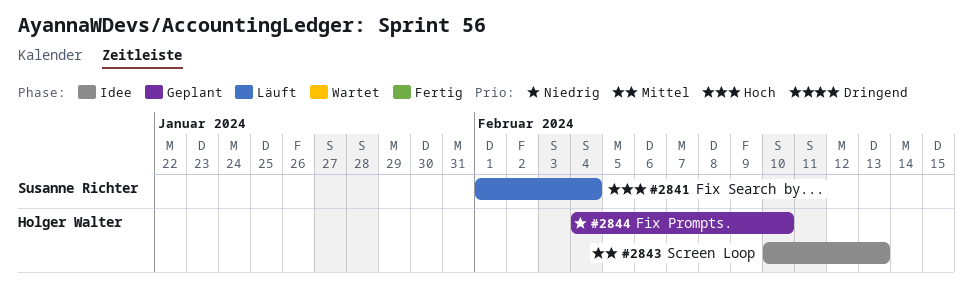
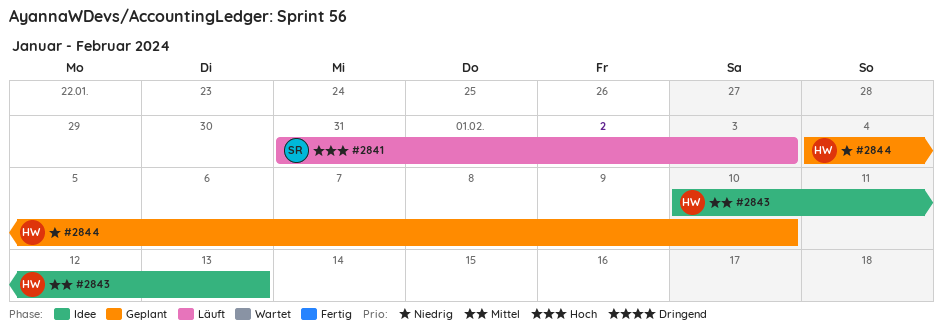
#2841, start: Feb 1 -> Jan 31
#2841, due: Feb 4 -> Feb 3

